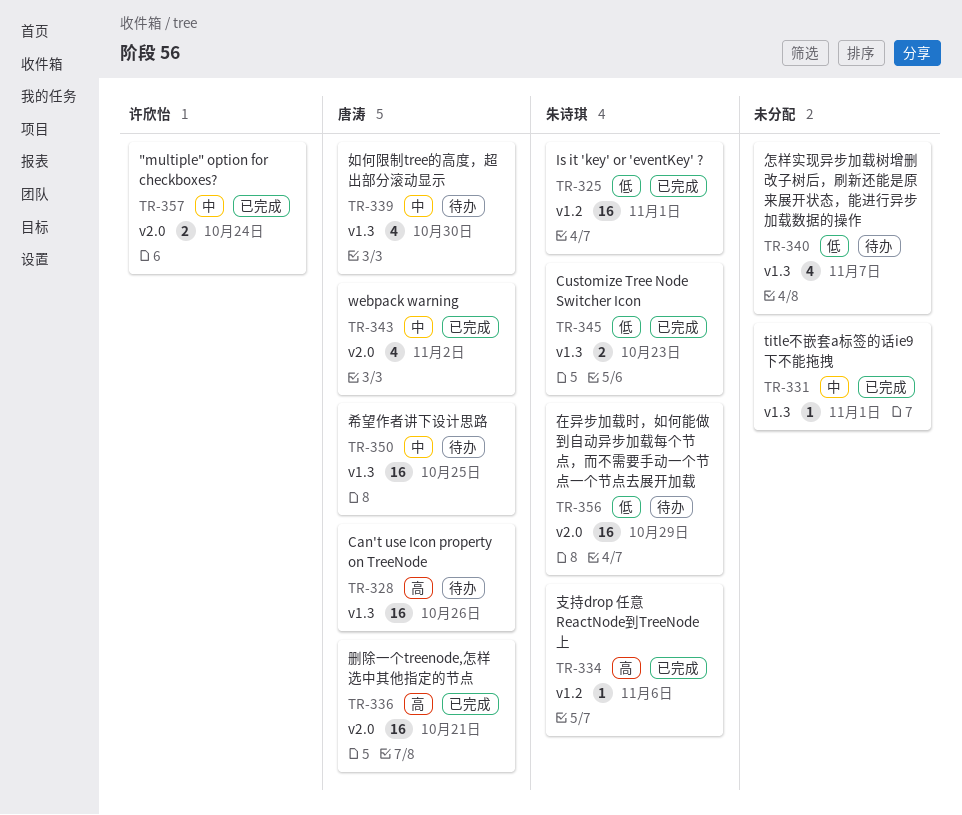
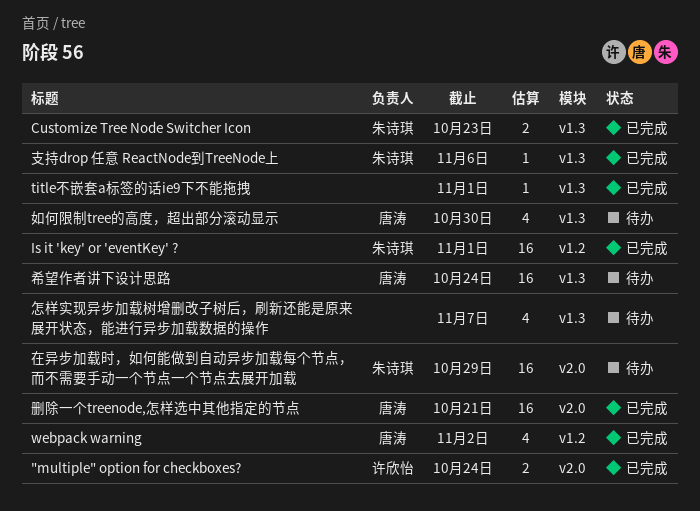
Can't use Icon property on TreeNode: present -> none
webpack warning, label: v2.0 -> v1.2
希望作者讲下设计思路, due: Oct 25 -> Oct 24
支持drop 任意 ReactNode到TreeNode上, label: v1.2 -> v1.3

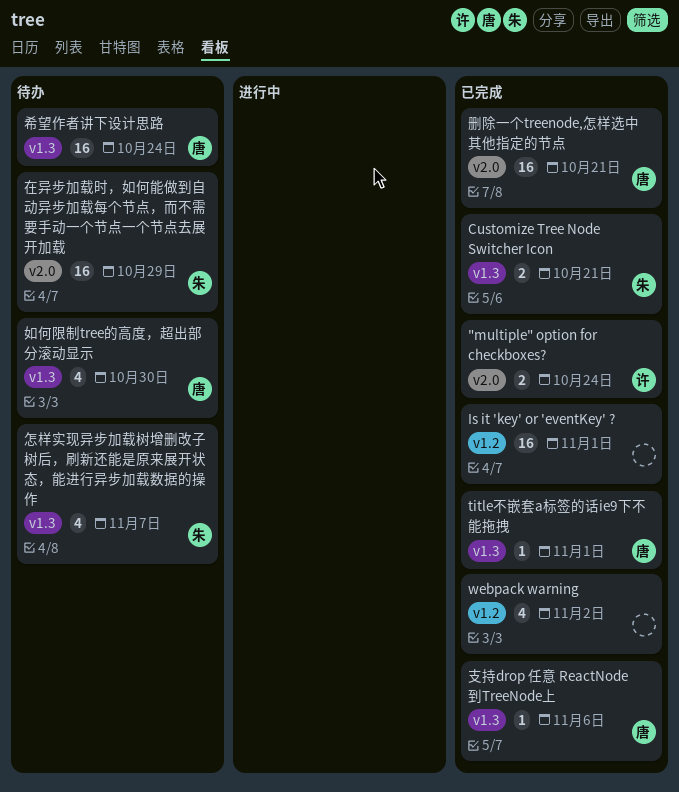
Customize Tree Node Switcher Icon, due: Oct 23 -> Oct 21
Is it 'key' or 'eventKey' ?, owner: 朱诗琪 -> none
title不嵌套a标签的话ie9下不能拖拽, owner: none -> 唐涛
webpack warning, owner: 唐涛 -> none
怎样实现异步加载树增删改子树后，刷新还能是原来展开状态，能进行异步加载数据的操作, owner: none -> 朱诗琪
支持drop 任意 ReactNode到TreeNode上, owner: 朱诗琪 -> 唐涛

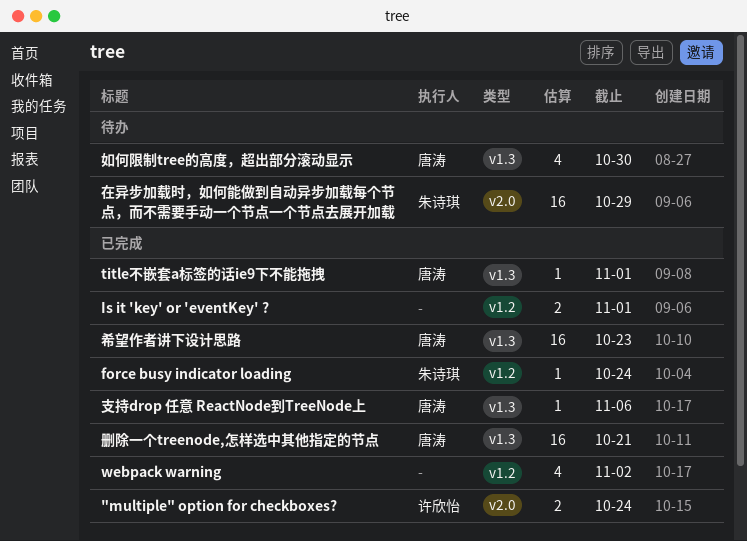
Customize Tree Node Switcher Icon: present -> none
force busy indicator loading: none -> present
Is it 'key' or 'eventKey' ?, estimate: 16 -> 2
删除一个treenode,怎样选中其他指定的节点, label: v2.0 -> v1.3
希望作者讲下设计思路, status: 待办 -> 已完成
希望作者讲下设计思路, due: Oct 24 -> Oct 23
怎样实现异步加载树增删改子树后，刷新还能是原来展开状态，能进行异步加载数据的操作: present -> none

